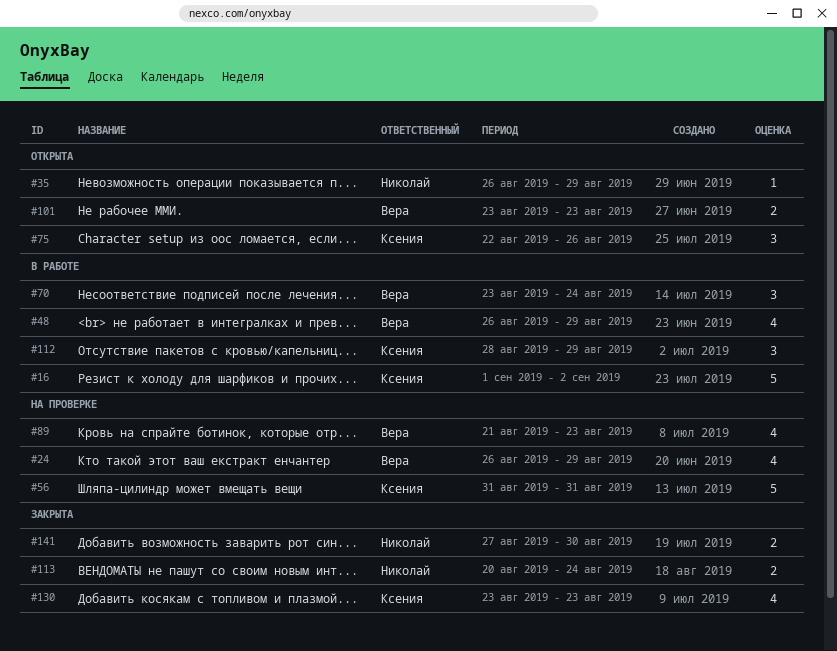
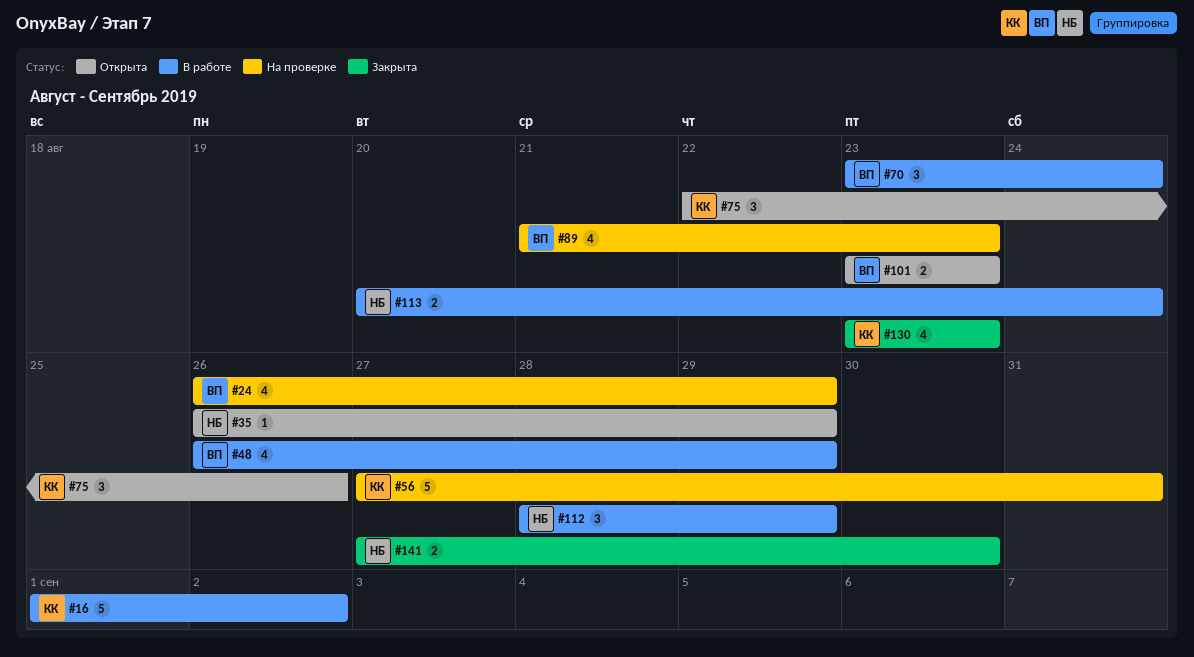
#56, start: Aug 31 -> Aug 27
#112, owner: Ксения -> Николай
#113, status: Закрыта -> В работе

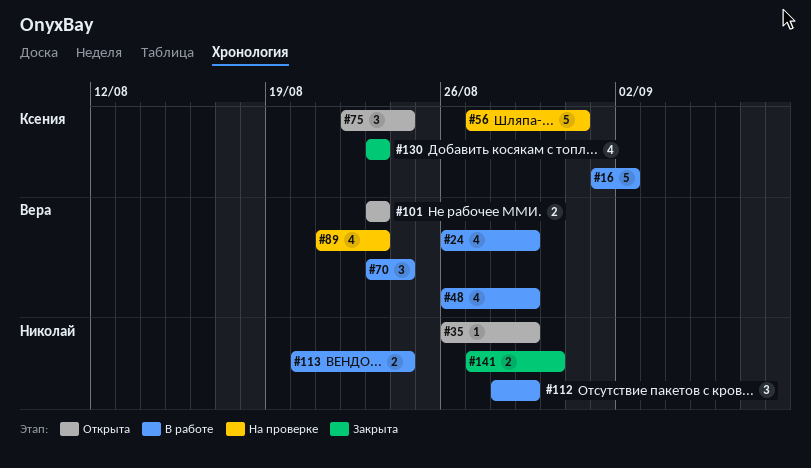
#24, status: На проверке -> В работе
#75, due: Aug 26 -> Aug 24

